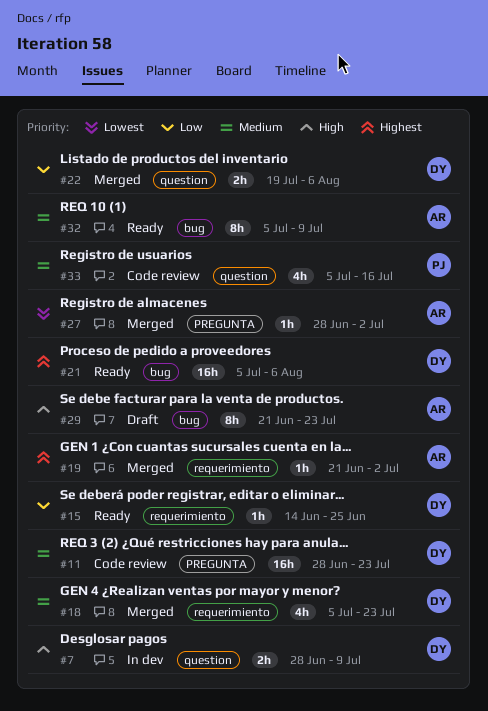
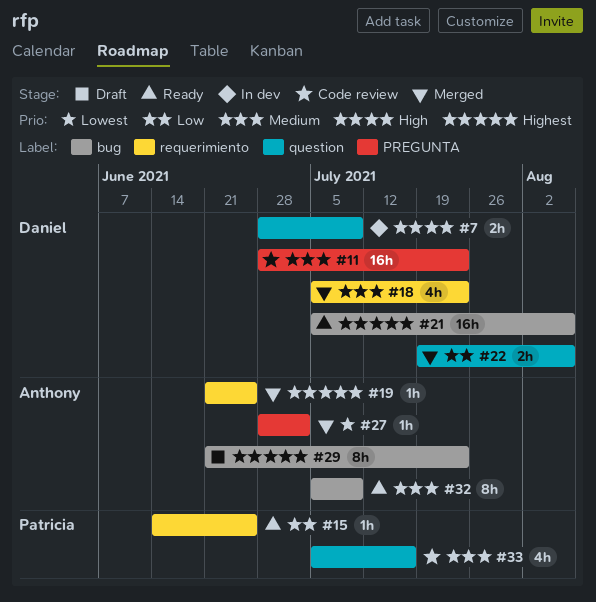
#15, owner: Daniel -> Patricia
#19, due: Jul 2 -> Jun 25
#29, priority: High -> Highest

